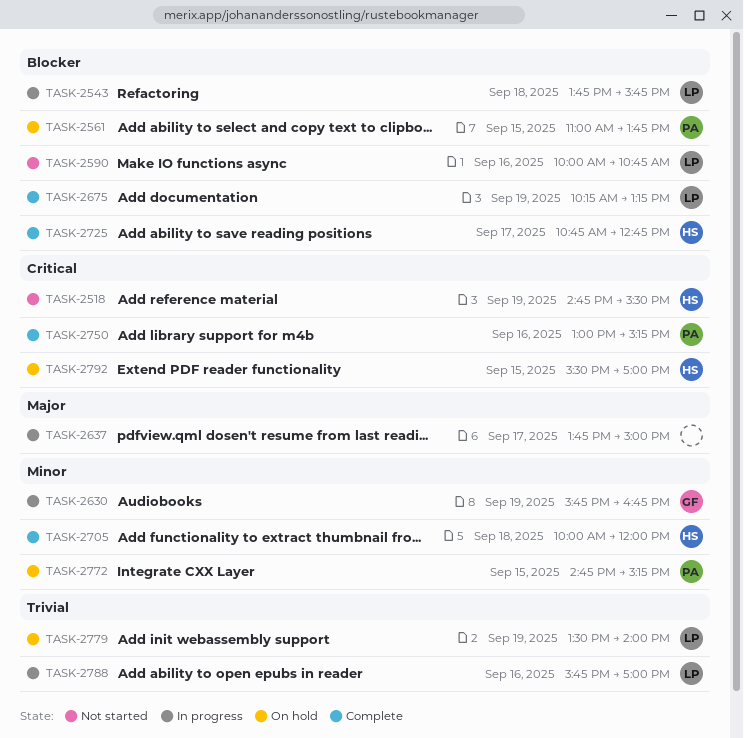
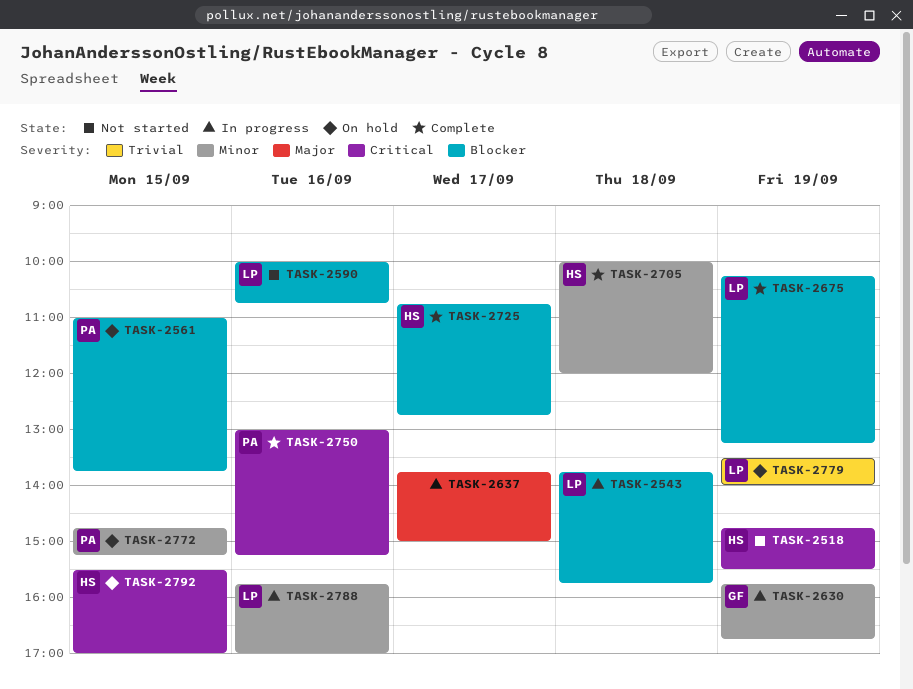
TASK-2788, priority: Trivial -> Minor

